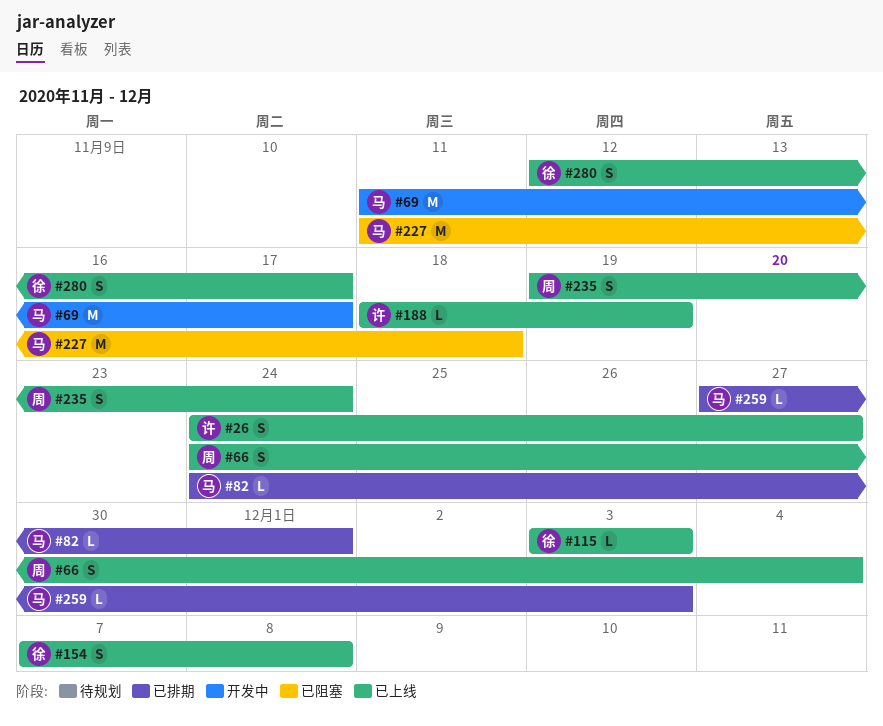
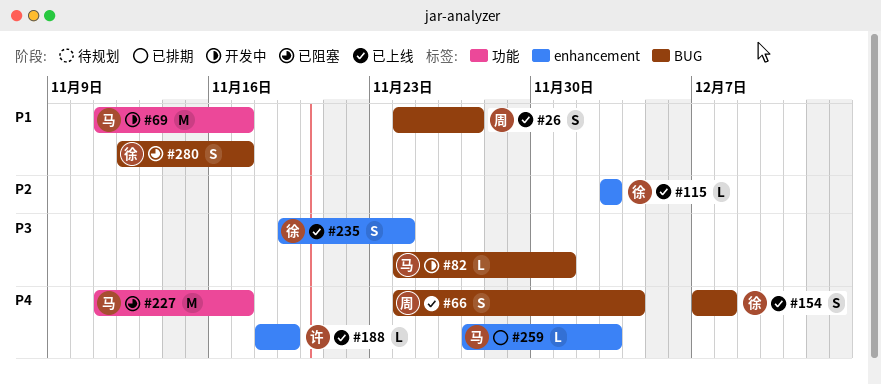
#26, owner: 许 -> 周
#82, status: 已排期 -> 开发中
#227, due: Nov 18 -> Nov 17
#235, owner: 周 -> 徐
#280, status: 已上线 -> 已阻塞

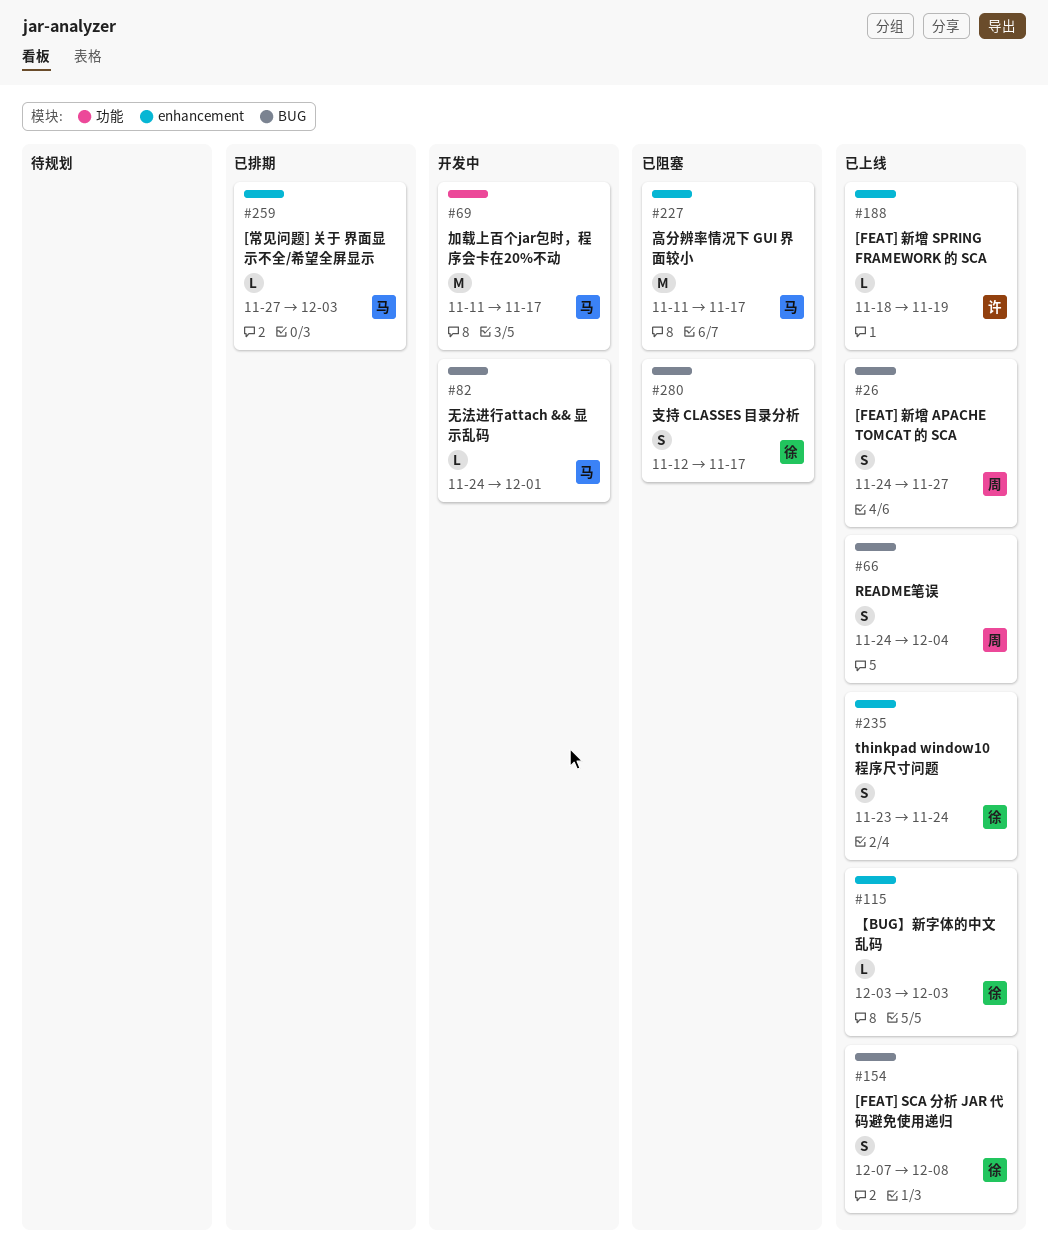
#227, label: 功能 -> enhancement
#235, start: Nov 19 -> Nov 23

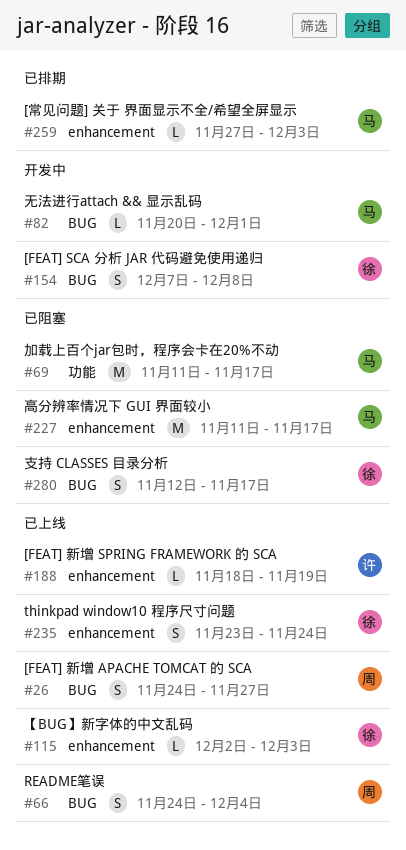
#69, status: 开发中 -> 已阻塞
#82, start: Nov 24 -> Nov 20
#115, start: Dec 3 -> Dec 2
#154, status: 已上线 -> 开发中

